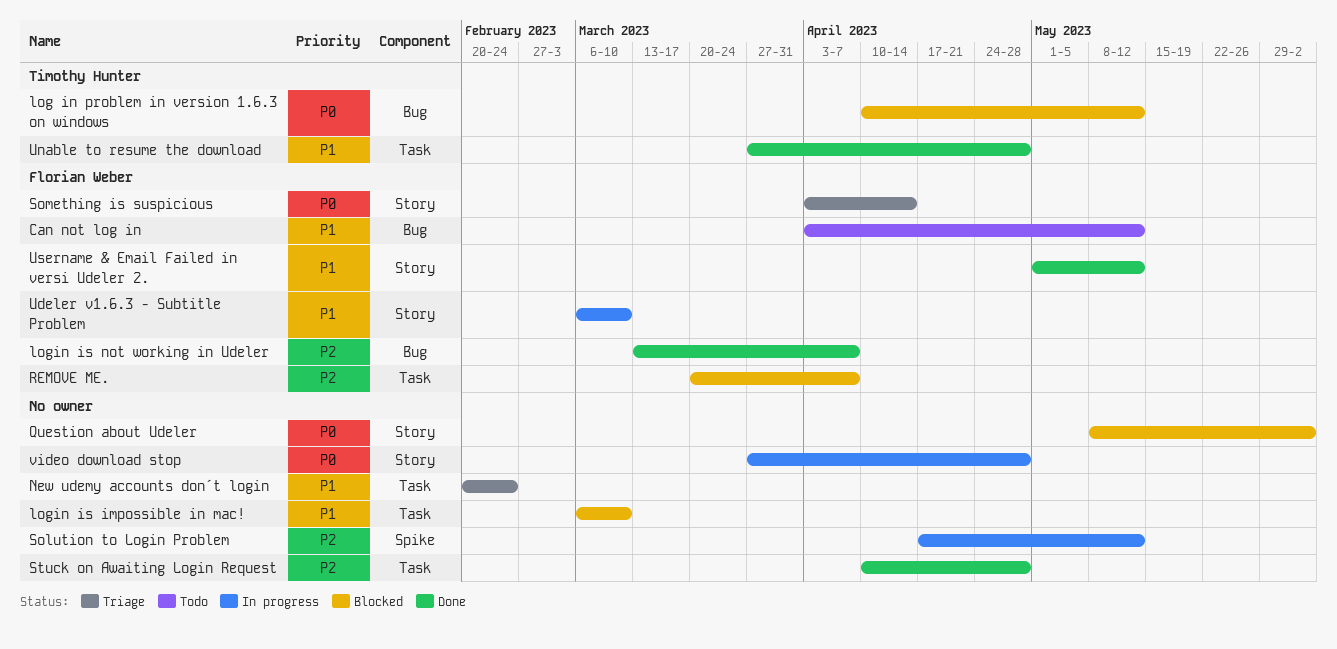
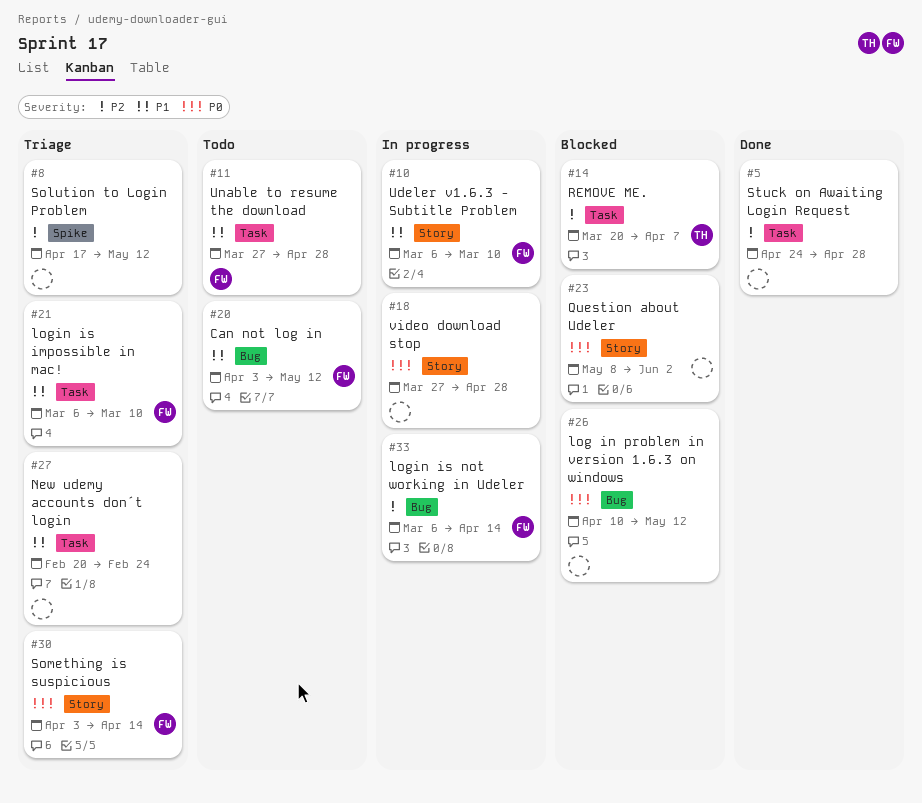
log in problem in version 1.6.3 on windows, owner: Timothy Hunter -> none
login is impossible in mac!, status: Blocked -> Triage
login is impossible in mac!, owner: none -> Florian Weber
login is not working in Udeler, status: Done -> In progress
login is not working in Udeler, start: Mar 13 -> Mar 6
login is not working in Udeler, due: Apr 7 -> Apr 14
REMOVE ME., owner: Florian Weber -> Timothy Hunter
Solution to Login Problem, status: In progress -> Triage
Stuck on Awaiting Login Request, start: Apr 10 -> Apr 24
Unable to resume the download, status: Done -> Todo
Unable to resume the download, owner: Timothy Hunter -> Florian Weber
Username & Email Failed in versi Udeler 2.: present -> none

